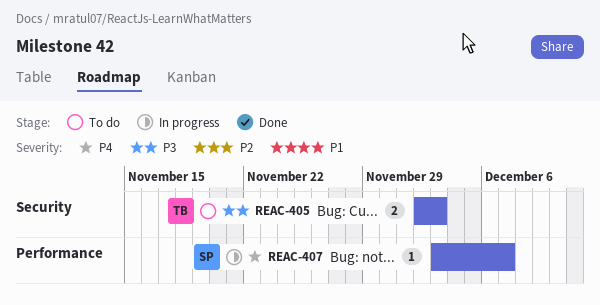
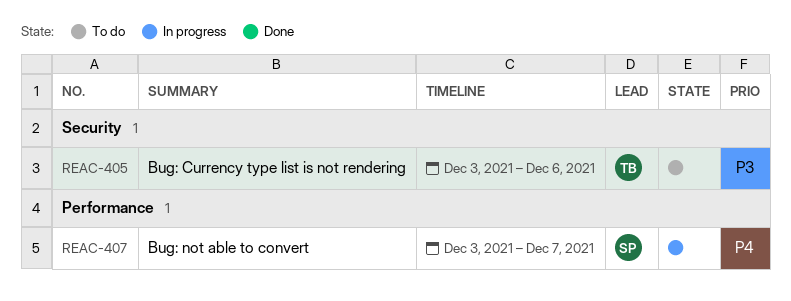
REAC-405, start: Dec 2 -> Dec 3
REAC-405, due: Dec 3 -> Dec 6

